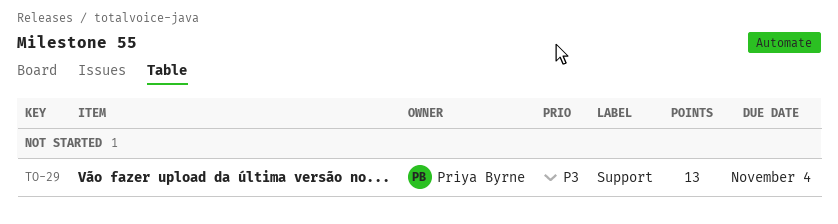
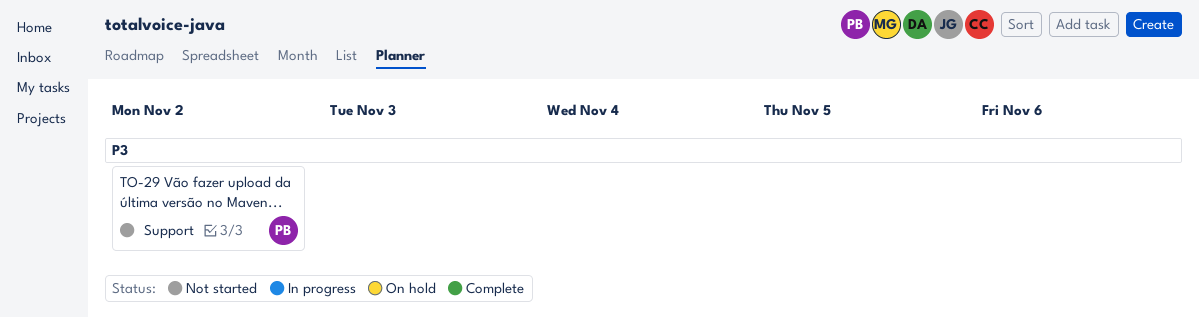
TO-29, due: Nov 4 -> Nov 2

